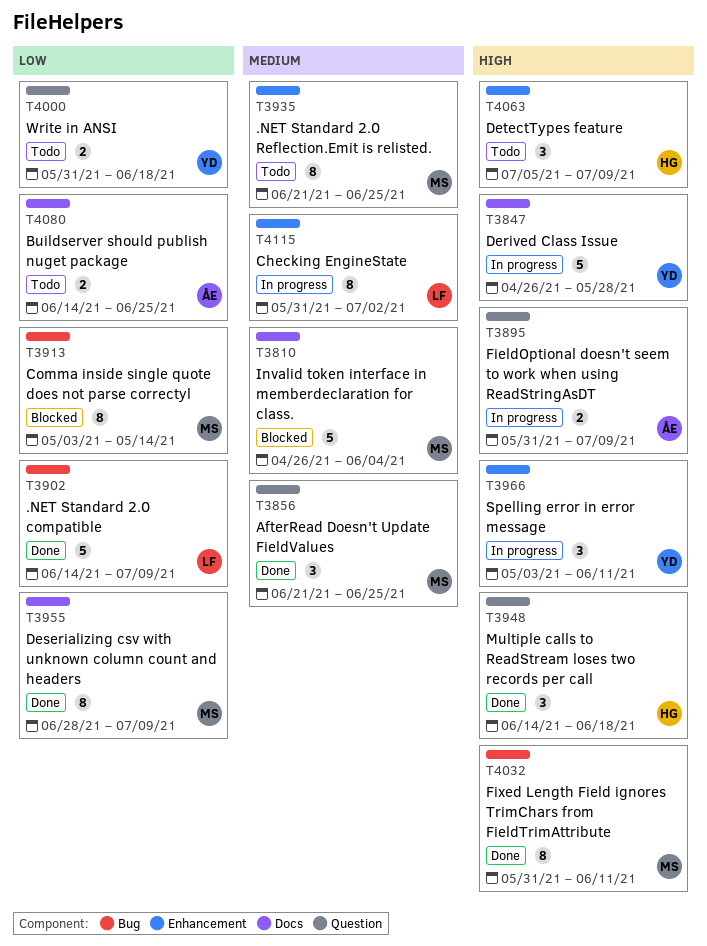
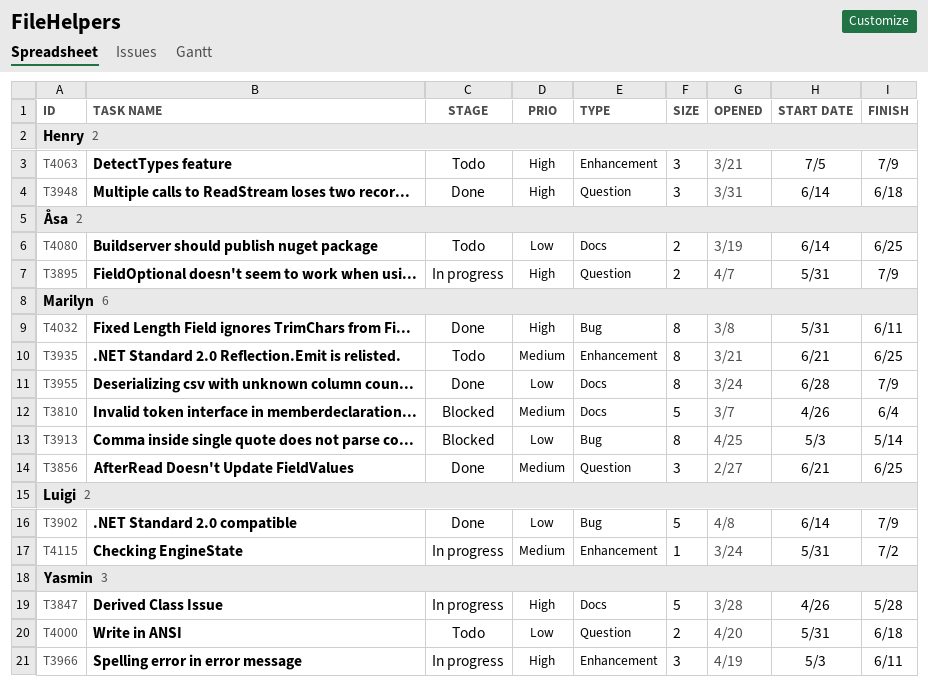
T4115, estimate: 8 -> 1

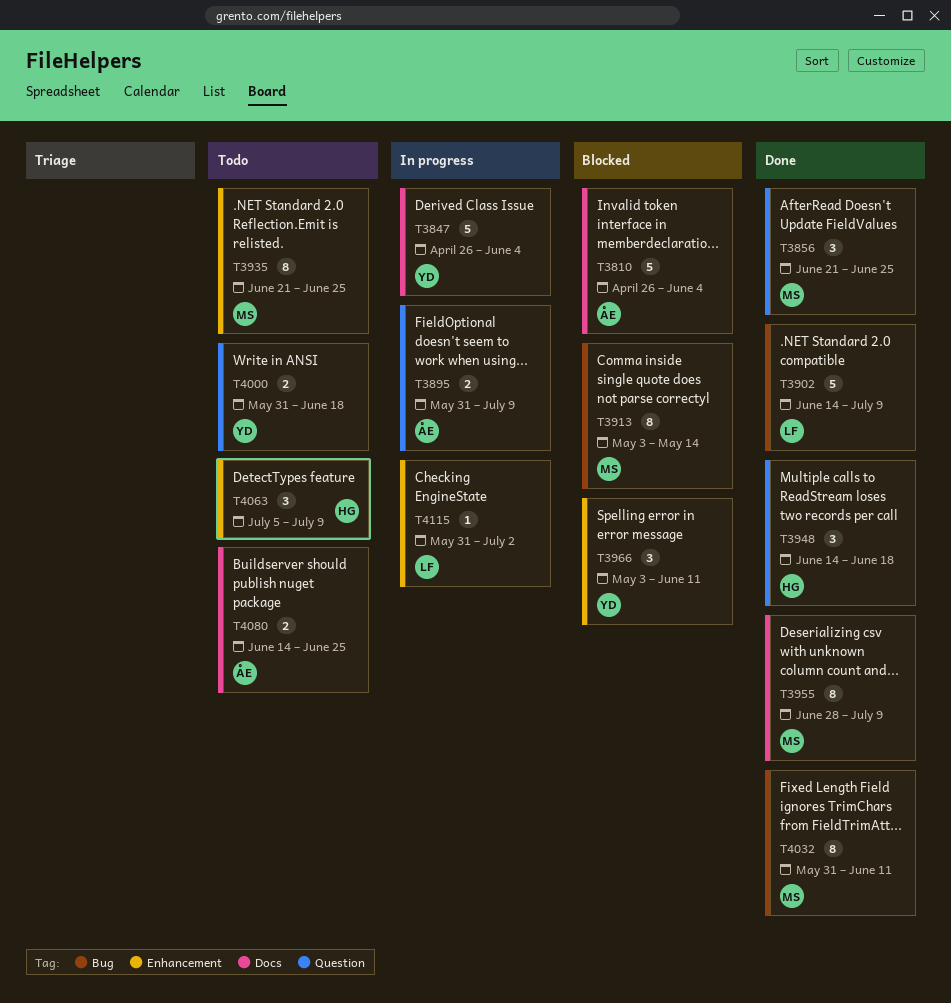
T3810, owner: Marilyn -> Åsa
T3847, due: May 28 -> Jun 4
T3966, status: In progress -> Blocked

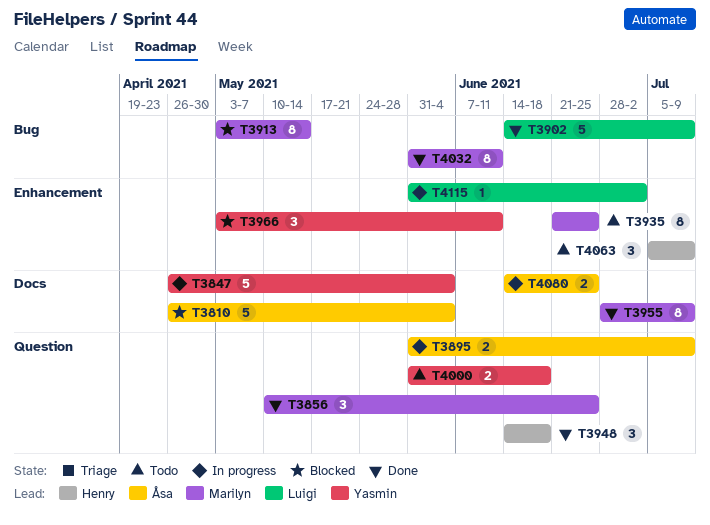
T3856, start: Jun 21 -> May 10
T4080, status: Todo -> In progress

